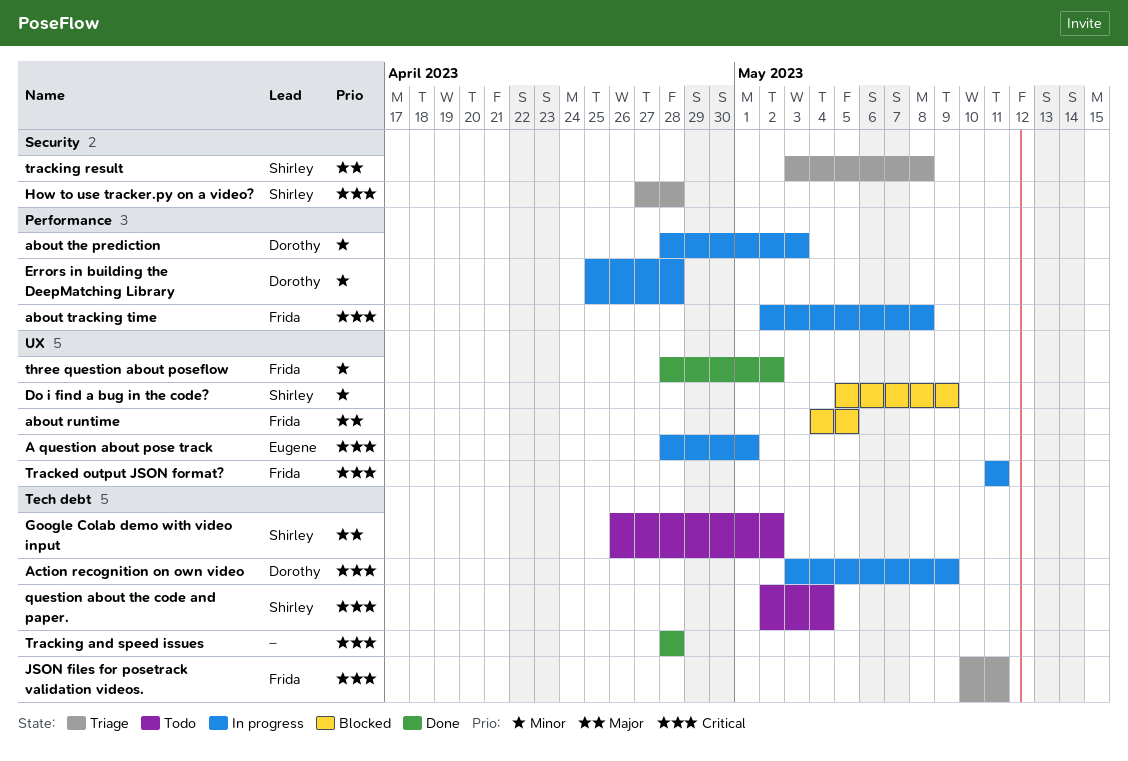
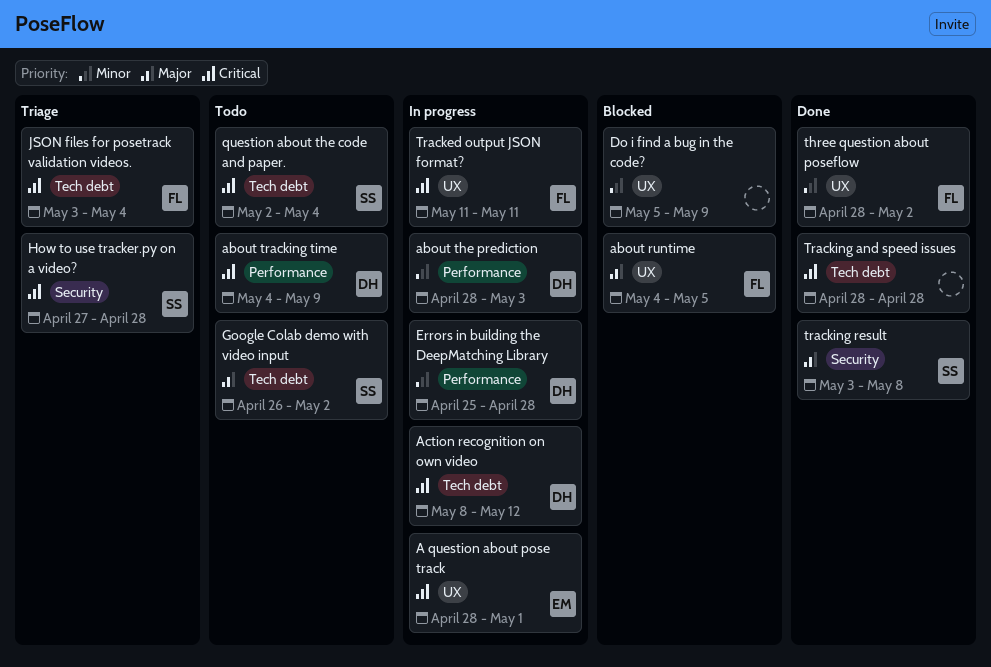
about tracking time, status: In progress -> Todo
about tracking time, owner: Frida -> Dorothy
about tracking time, start: May 2 -> May 4
about tracking time, due: May 8 -> May 9
Action recognition on own video, start: May 3 -> May 8
Action recognition on own video, due: May 9 -> May 12
Do i find a bug in the code?, owner: Shirley -> none
JSON files for posetrack validation videos., start: May 10 -> May 3
JSON files for posetrack validation videos., due: May 11 -> May 4
tracking result, status: Triage -> Done

